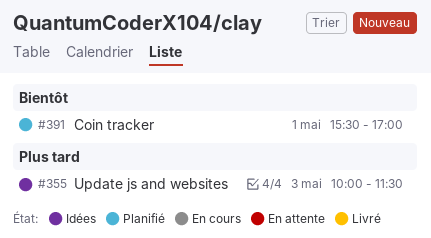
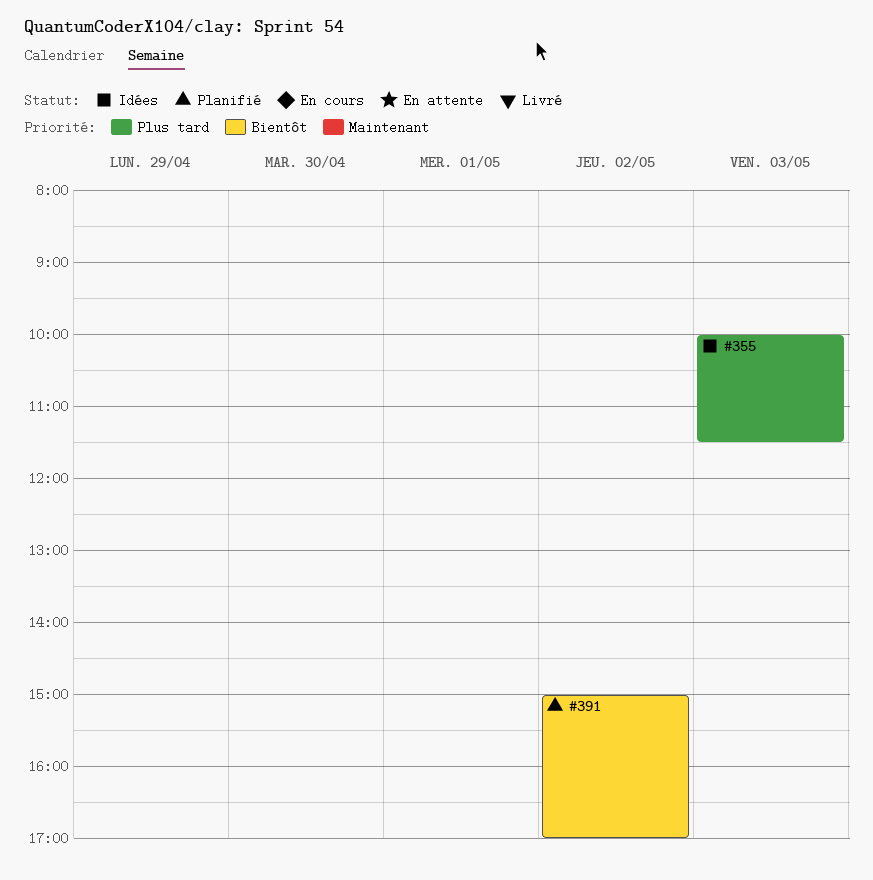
#391, day: May 1 -> May 2
#391, begins: 15:30 -> 15:00

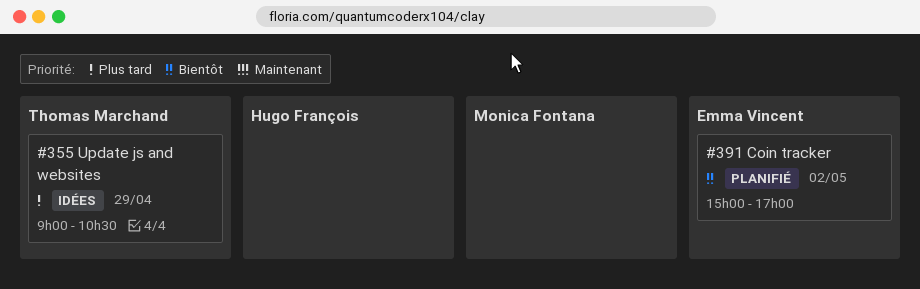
#355, day: May 3 -> Apr 29
#355, begins: 10:00 -> 09:00
#355, ends: 11:30 -> 10:30

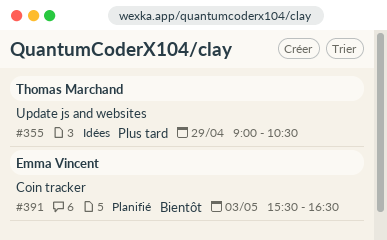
#391, day: May 2 -> May 3
#391, begins: 15:00 -> 15:30
#391, ends: 17:00 -> 16:30

